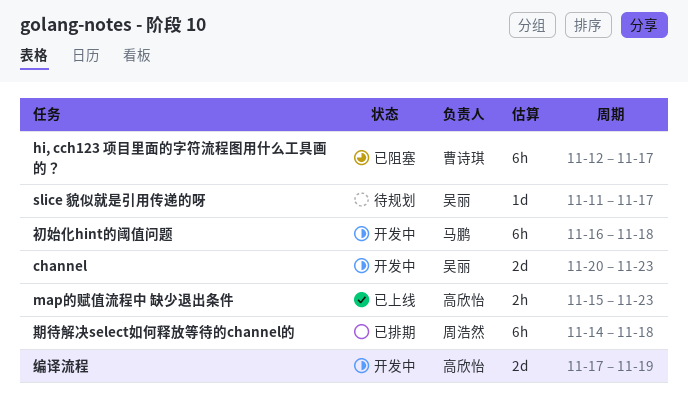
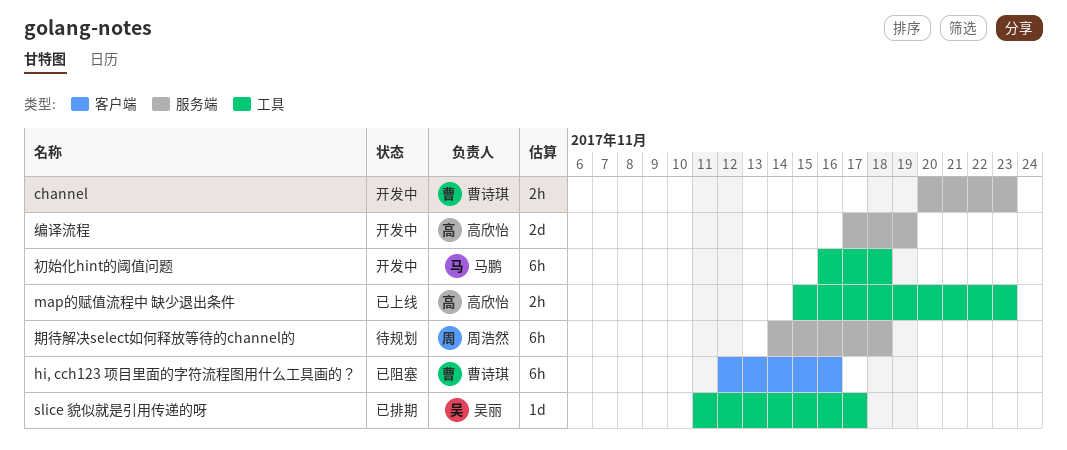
channel, owner: 吴丽 -> 曹诗琪
channel, estimate: 2d -> 2h
hi, cch123 项目里面的字符流程图用什么工具画的？, due: Nov 17 -> Nov 16
slice 貌似就是引用传递的呀, status: 待规划 -> 已排期
期待解决select如何释放等待的channel的, status: 已排期 -> 待规划

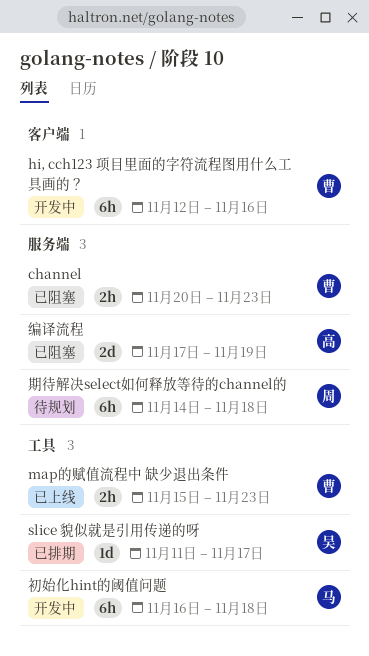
channel, status: 开发中 -> 已阻塞
hi, cch123 项目里面的字符流程图用什么工具画的？, status: 已阻塞 -> 开发中
map的赋值流程中 缺少退出条件, owner: 高欣怡 -> 曹诗琪
编译流程, status: 开发中 -> 已阻塞

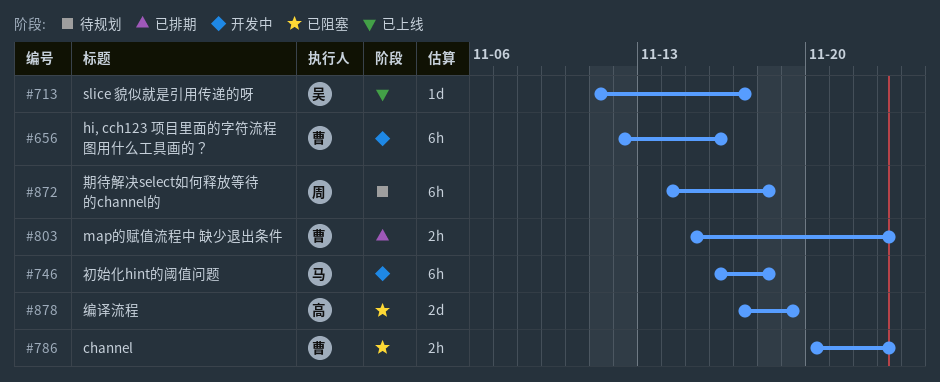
map的赋值流程中 缺少退出条件, status: 已上线 -> 已排期
slice 貌似就是引用传递的呀, status: 已排期 -> 已上线

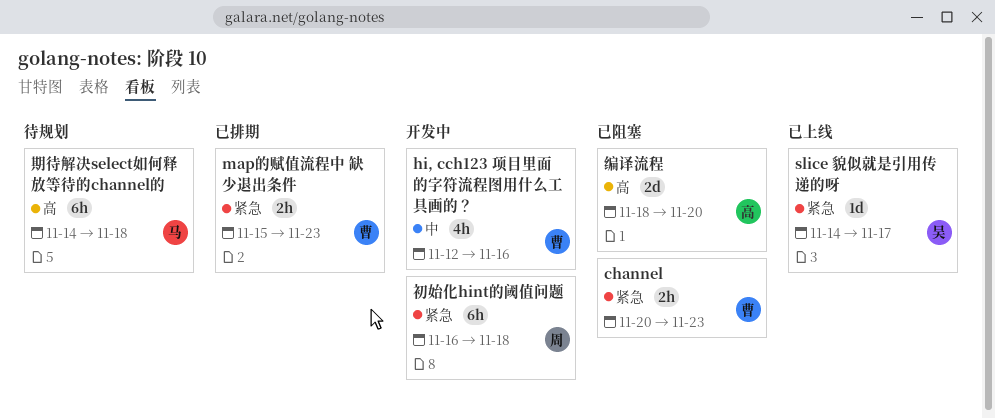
hi, cch123 项目里面的字符流程图用什么工具画的？, estimate: 6h -> 4h
slice 貌似就是引用传递的呀, start: Nov 11 -> Nov 14
初始化hint的阈值问题, owner: 马 -> 周
期待解决select如何释放等待的channel的, owner: 周 -> 马
编译流程, start: Nov 17 -> Nov 18
编译流程, due: Nov 19 -> Nov 20

